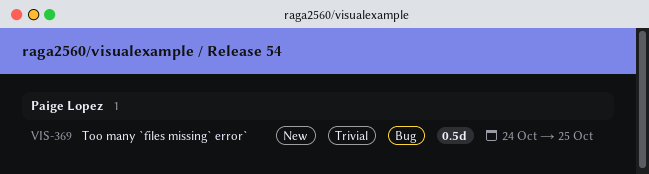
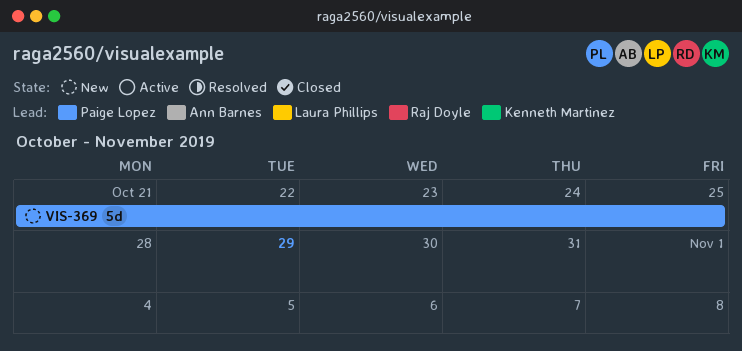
VIS-369, estimate: 0.5d -> 5d
VIS-369, start: Oct 24 -> Oct 21

